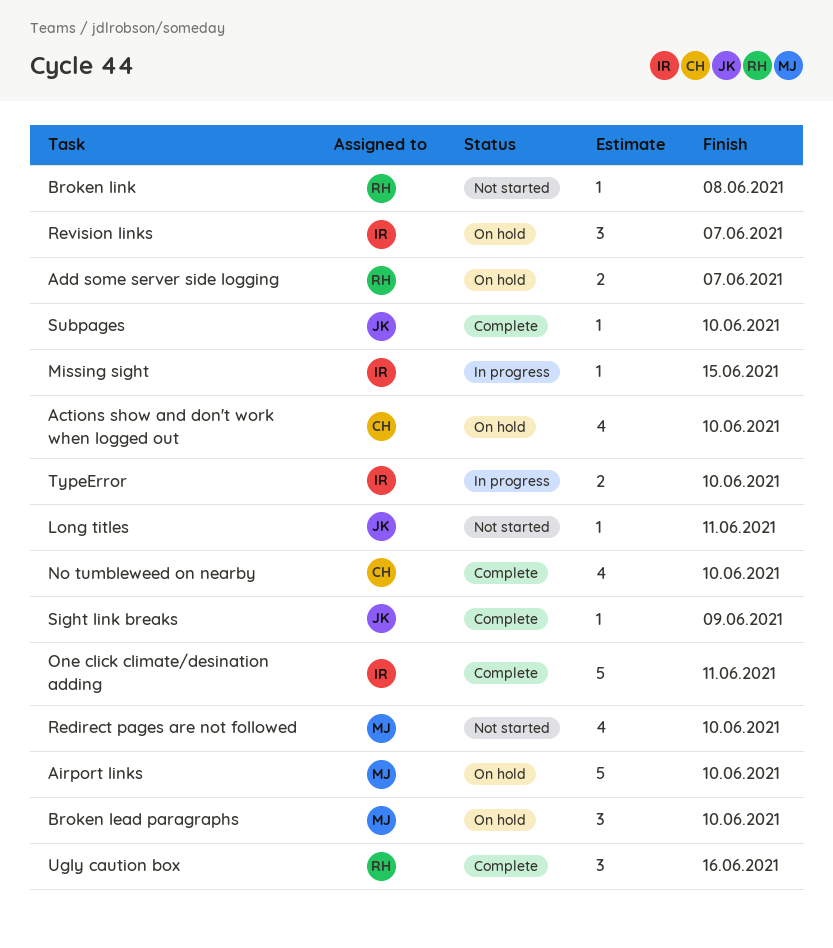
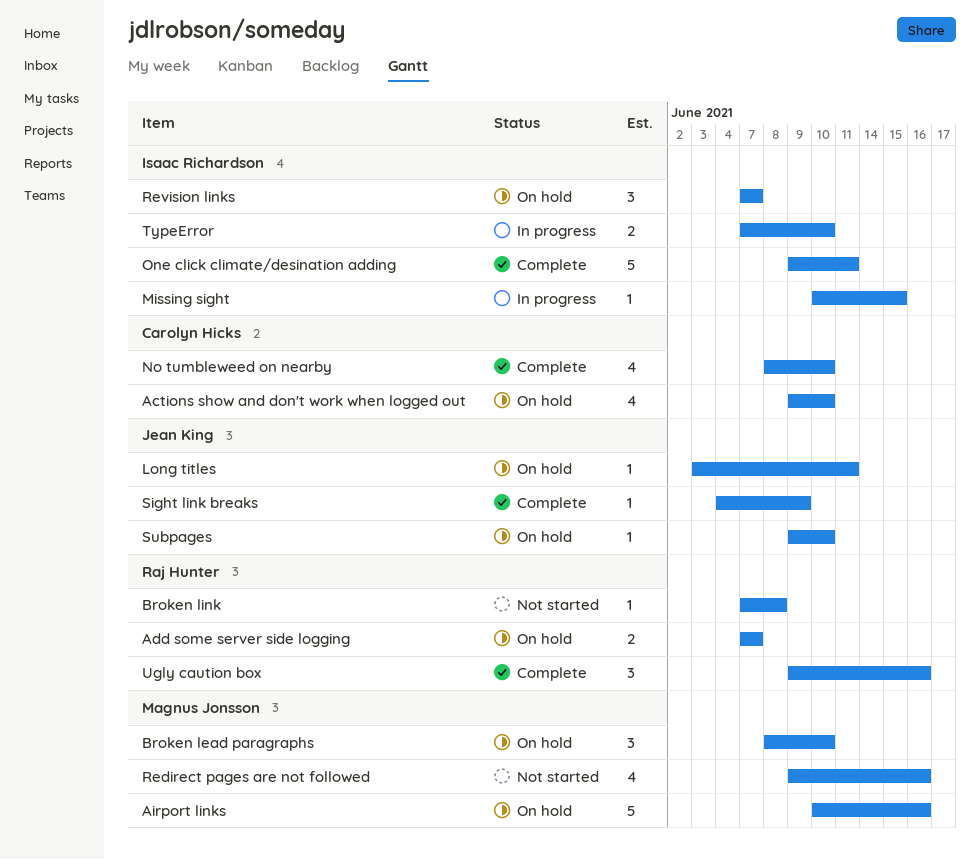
Airport links, due: Jun 10 -> Jun 16
Long titles, status: Not started -> On hold
Redirect pages are not followed, due: Jun 10 -> Jun 16
Subpages, status: Complete -> On hold

